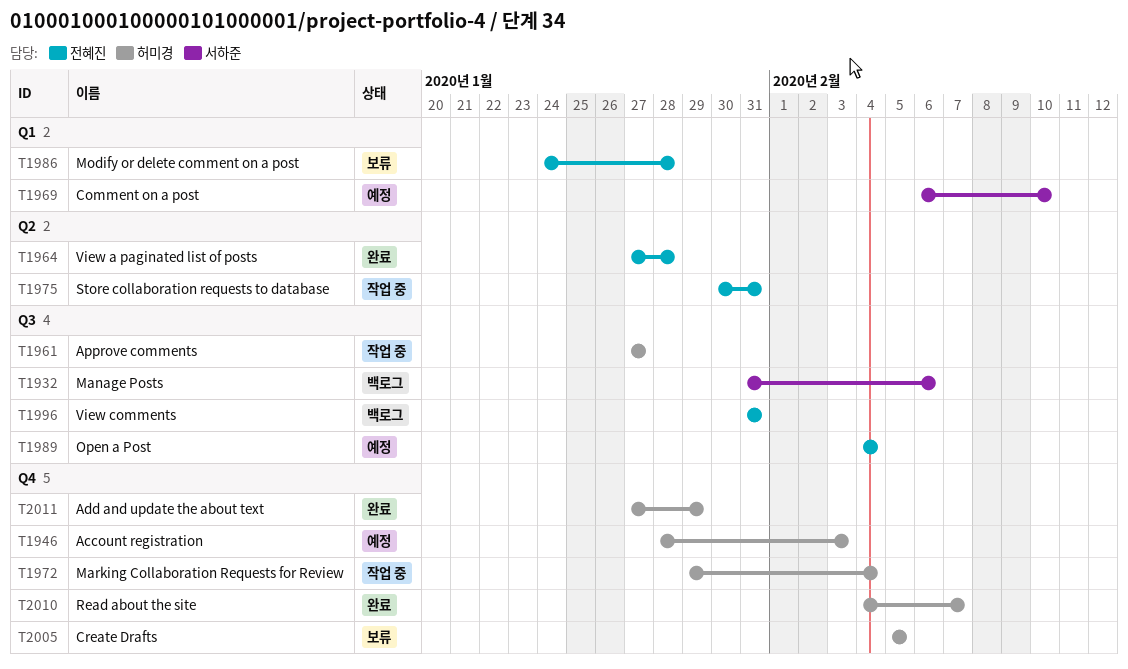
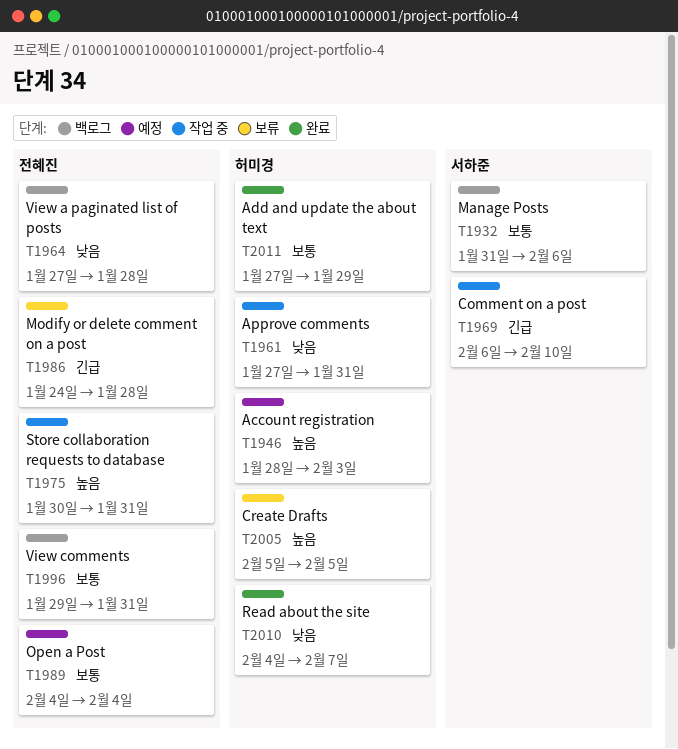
T1961, due: Jan 27 -> Jan 31
T1964, status: 완료 -> 백로그
T1969, status: 예정 -> 작업 중
T1972: present -> none
T1996, start: Jan 31 -> Jan 29

